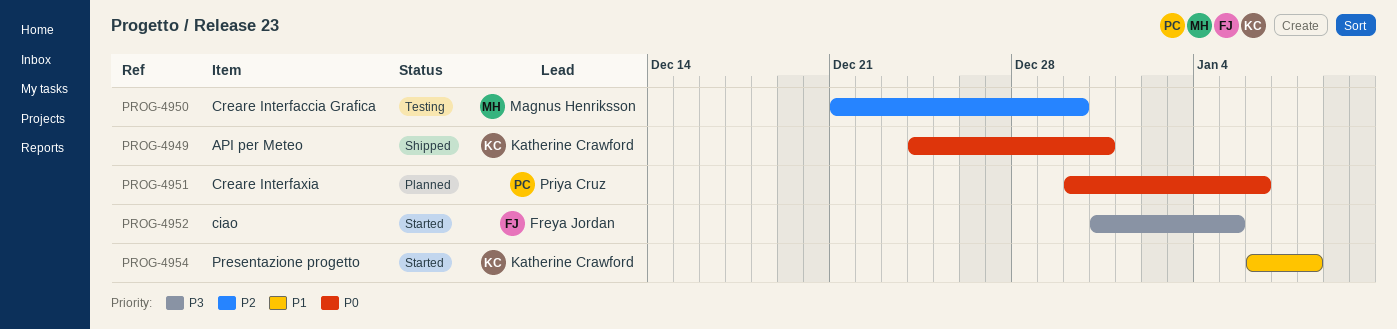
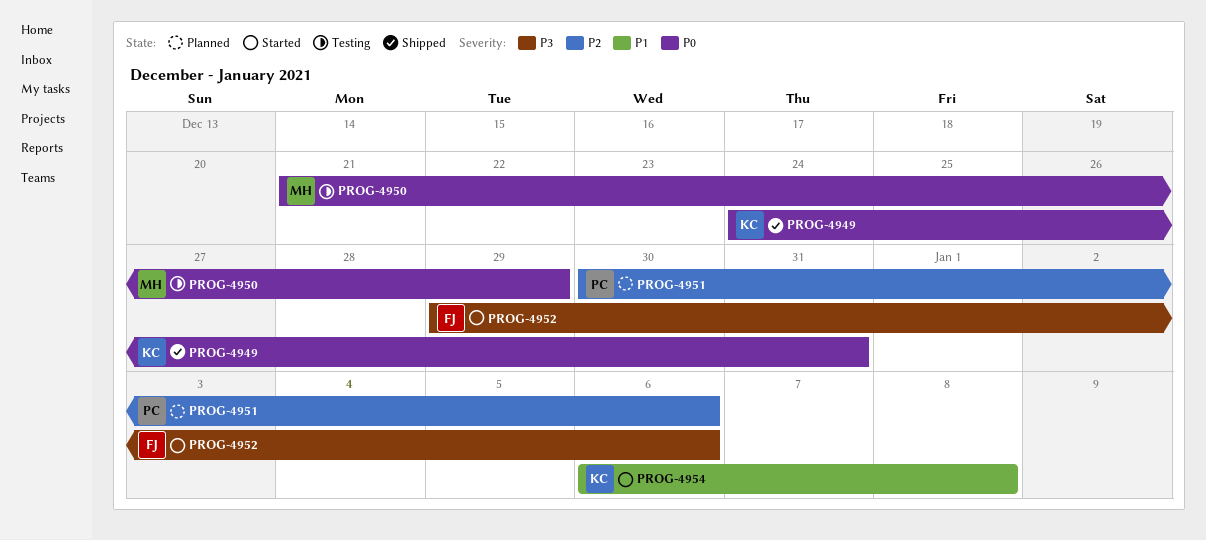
PROG-4950, priority: P2 -> P0
PROG-4950, due: Dec 30 -> Dec 29
PROG-4951, priority: P0 -> P2
PROG-4952, start: Dec 31 -> Dec 29
PROG-4952, due: Jan 5 -> Jan 6

